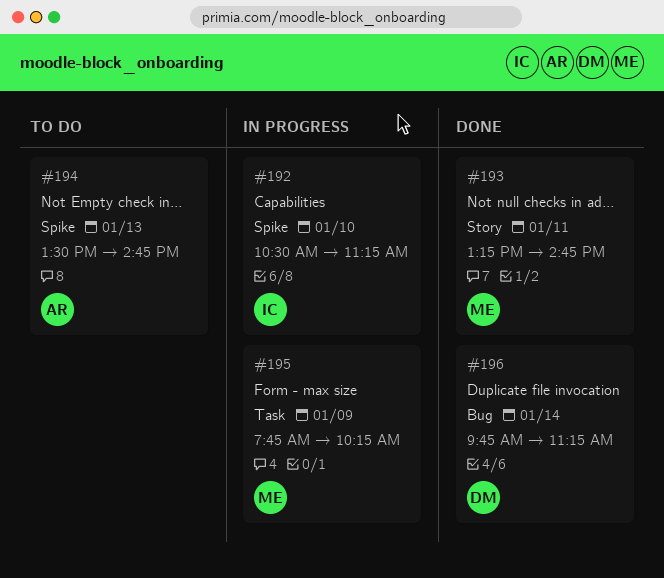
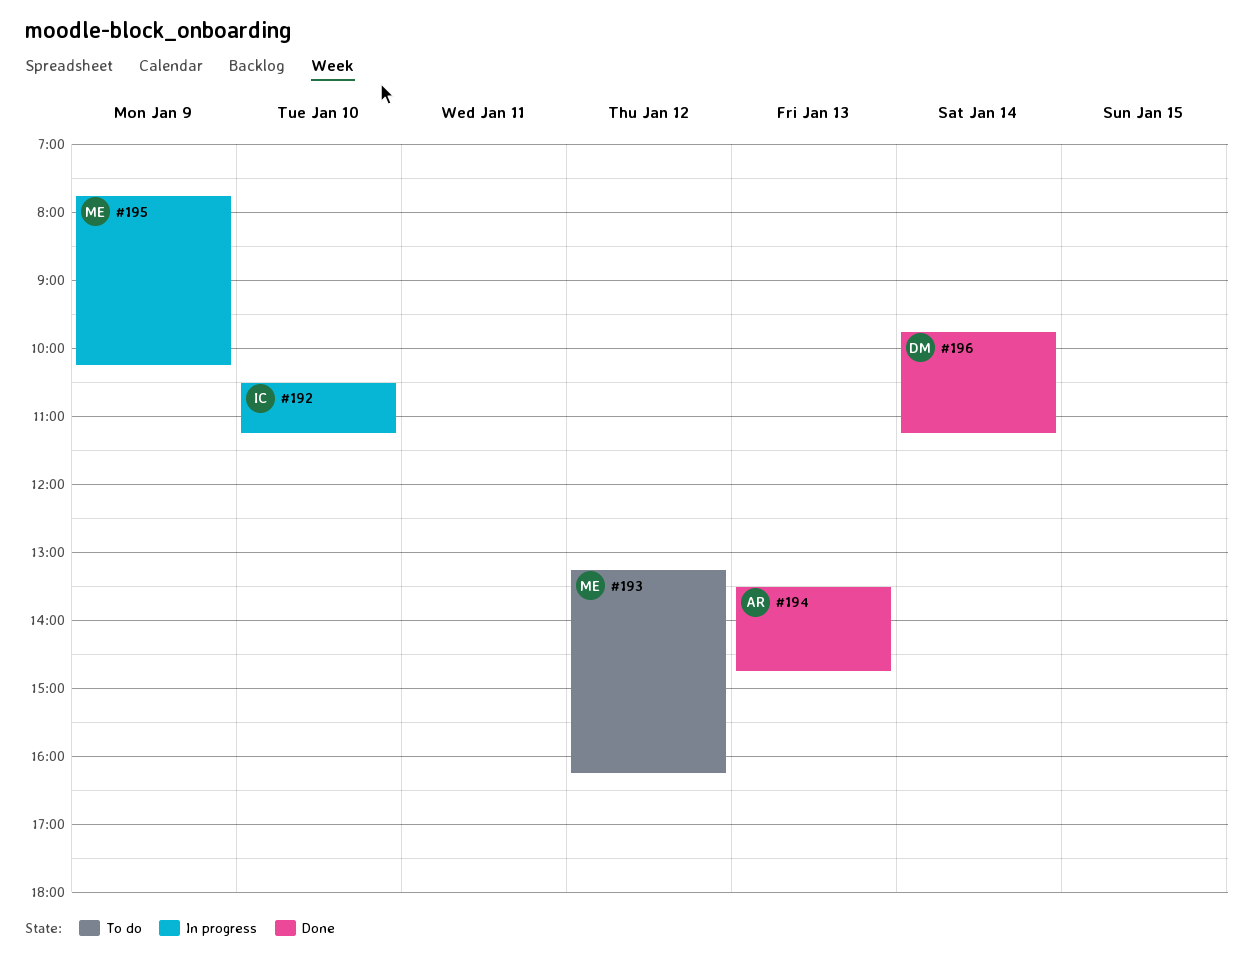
#193, status: Done -> To do
#193, day: Jan 11 -> Jan 12
#193, ends: 14:45 -> 16:15
#194, status: To do -> Done

